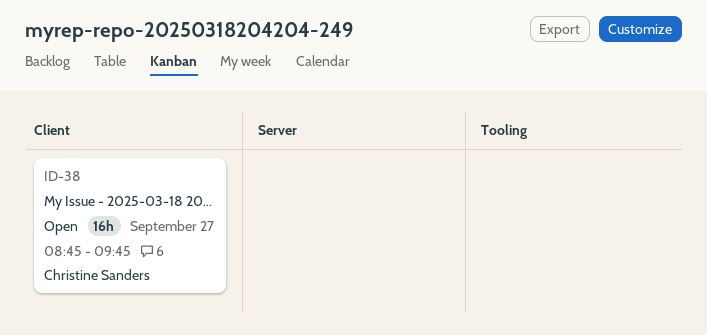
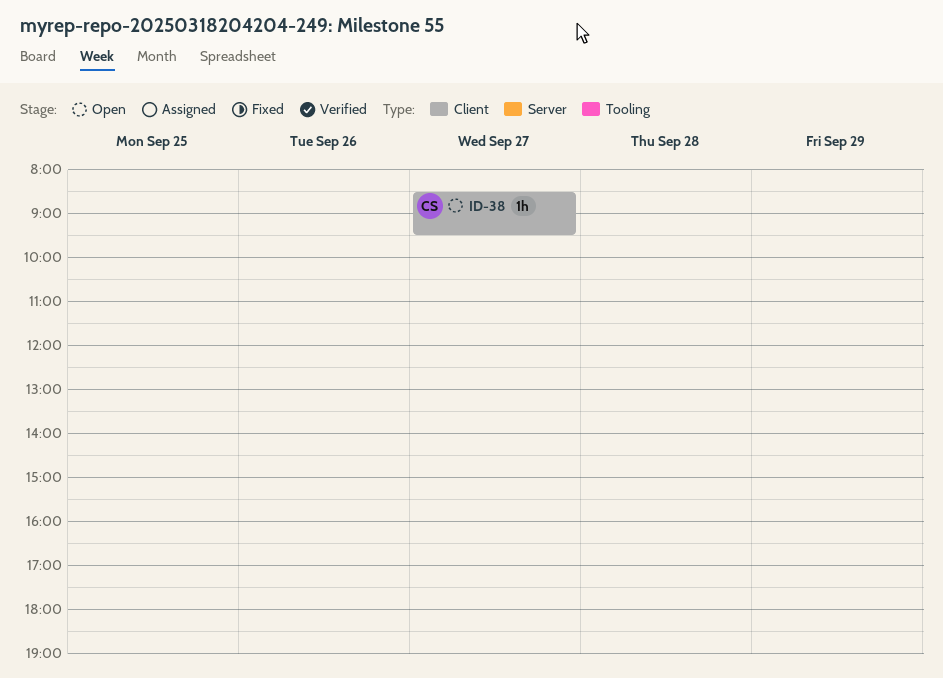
ID-38, estimate: 16h -> 1h
ID-38, begins: 08:45 -> 08:30
ID-38, ends: 09:45 -> 09:30

